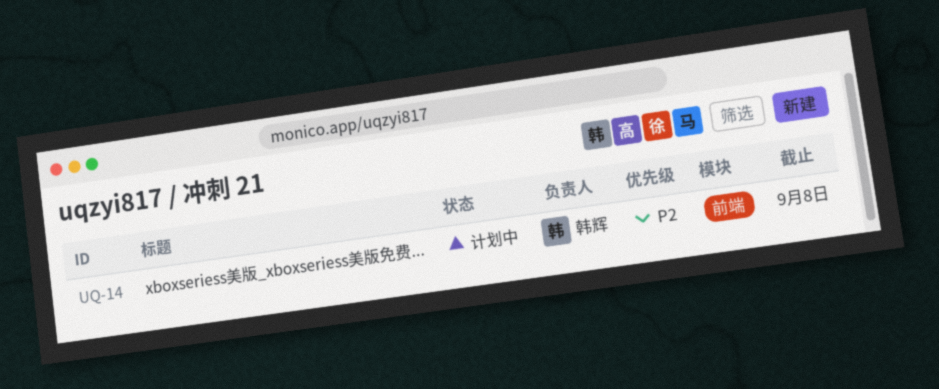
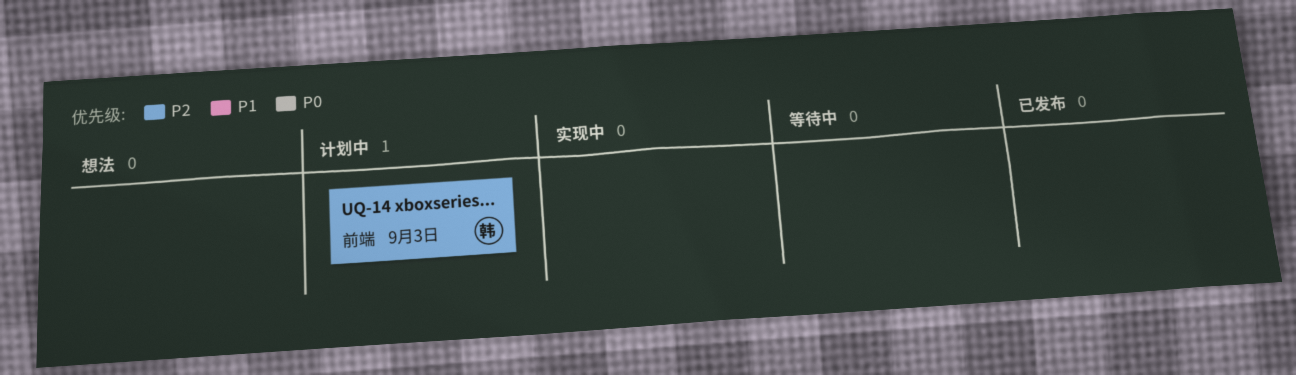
UQ-14, due: Sep 8 -> Sep 3

